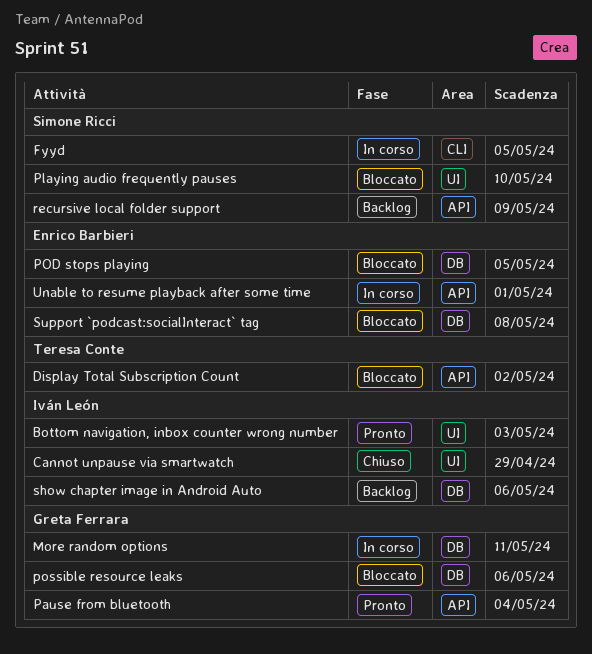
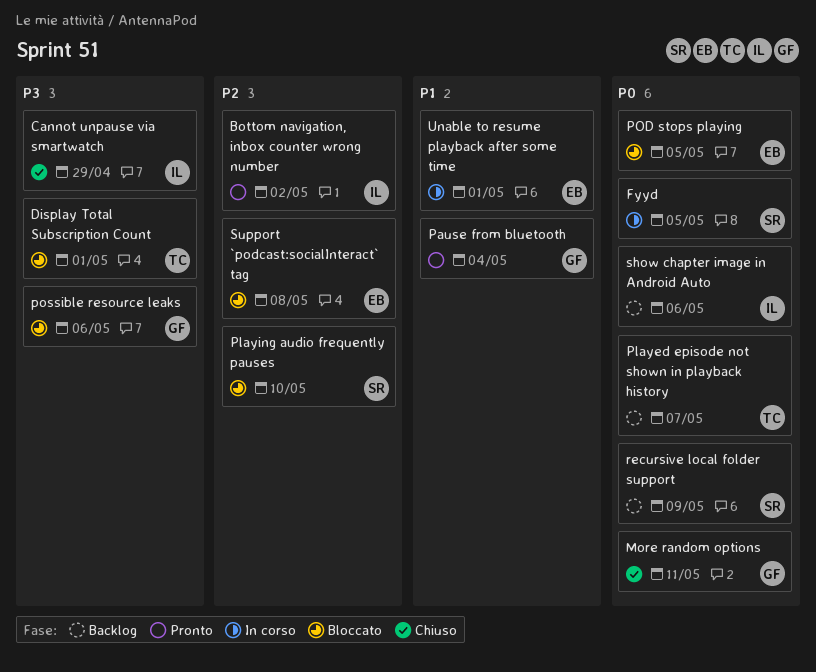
Bottom navigation, inbox counter wrong number, due: May 3 -> May 2
Display Total Subscription Count, due: May 2 -> May 1
More random options, status: In corso -> Chiuso
Played episode not shown in playback history: none -> present

